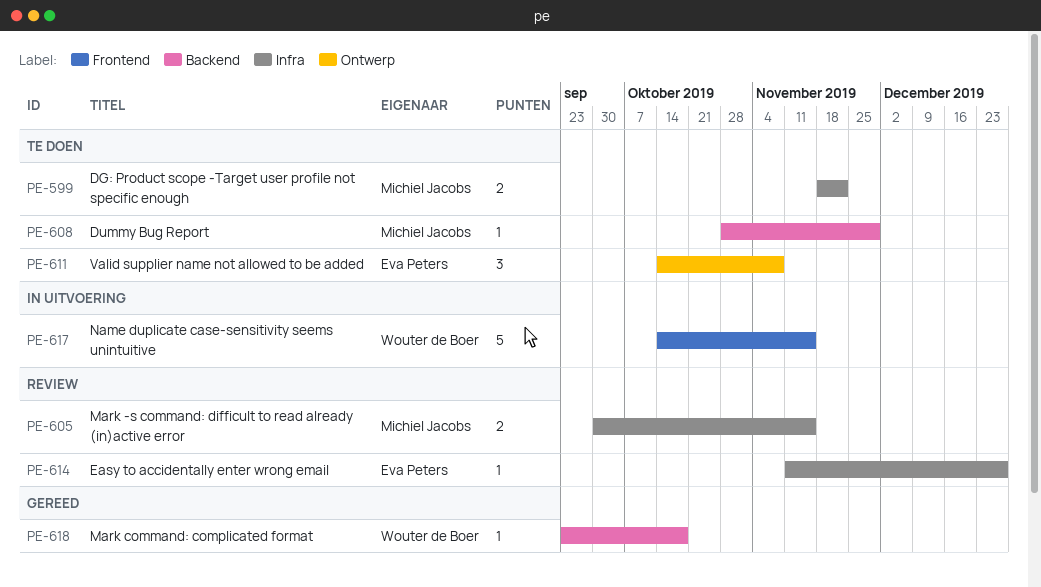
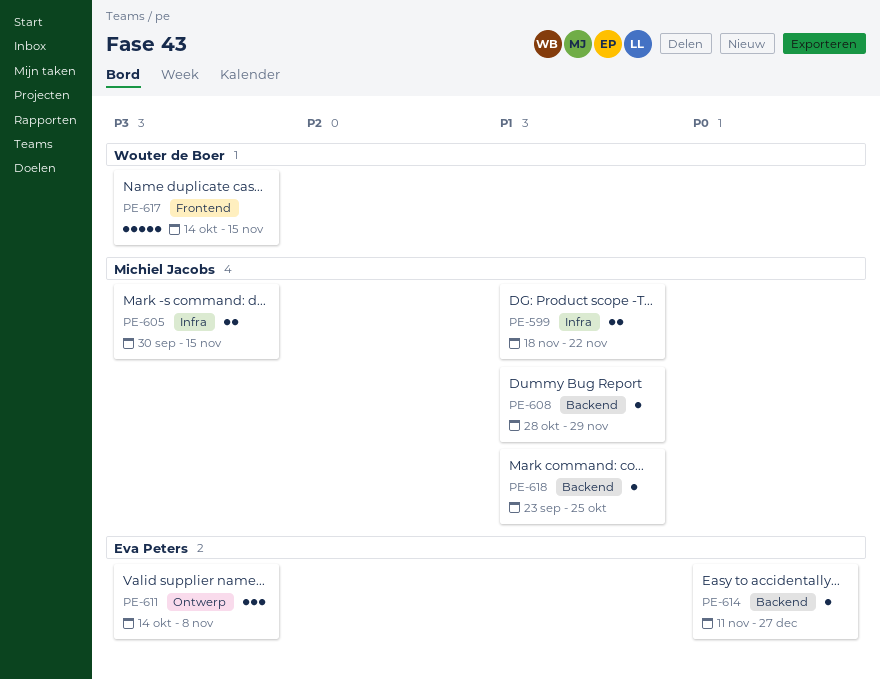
PE-614, label: Infra -> Backend
PE-618, owner: Wouter de Boer -> Michiel Jacobs
PE-618, due: Oct 18 -> Oct 25

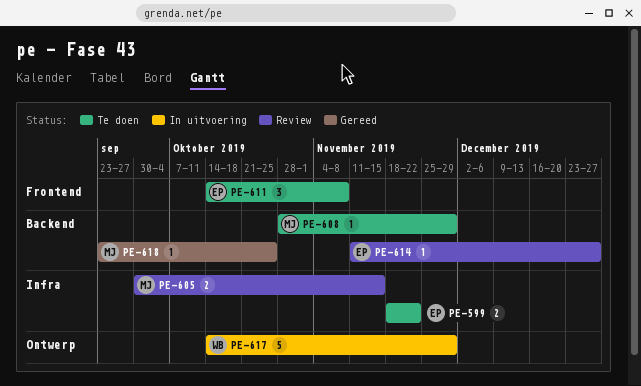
PE-599, owner: Michiel Jacobs -> Eva Peters
PE-611, label: Ontwerp -> Frontend
PE-617, label: Frontend -> Ontwerp
PE-617, due: Nov 15 -> Nov 29

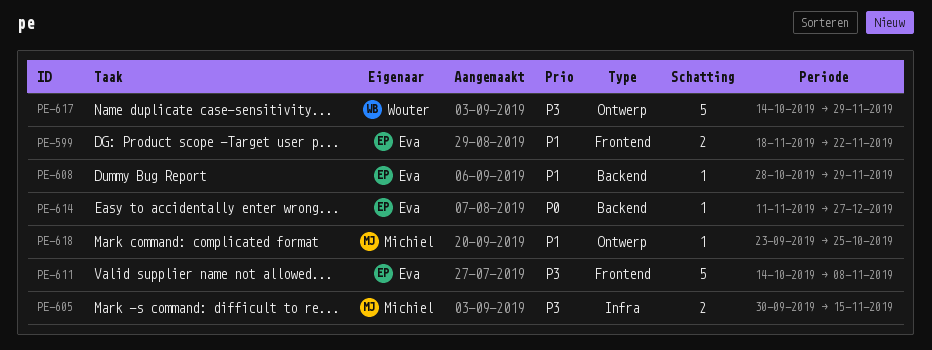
PE-599, label: Infra -> Frontend
PE-608, owner: Michiel -> Eva
PE-611, estimate: 3 -> 5
PE-618, label: Backend -> Ontwerp

